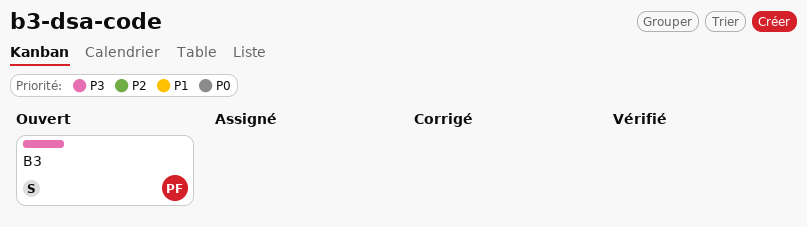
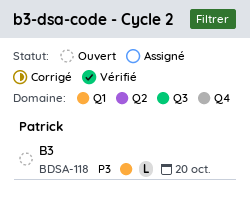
B3, estimate: S -> L

